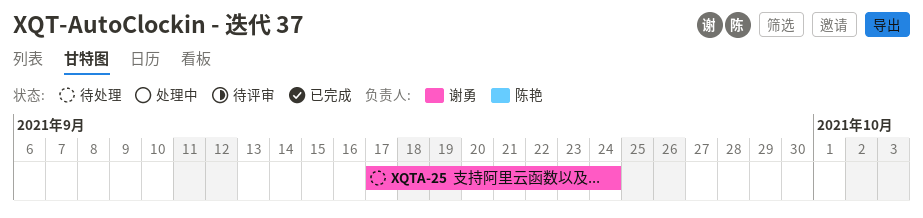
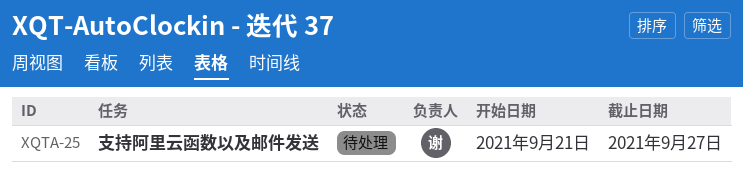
XQTA-25, start: Sep 17 -> Sep 21
XQTA-25, due: Sep 24 -> Sep 27

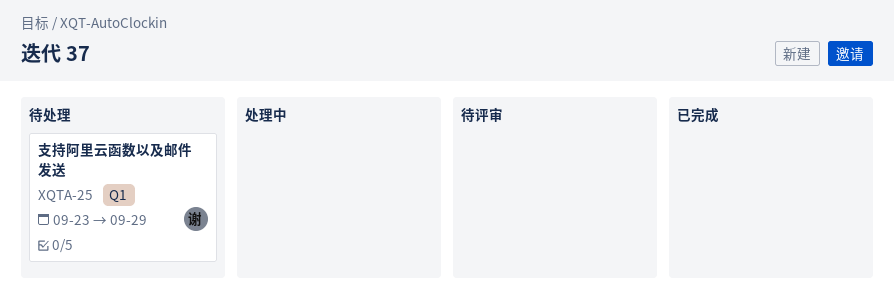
XQTA-25, start: Sep 21 -> Sep 23
XQTA-25, due: Sep 27 -> Sep 29

